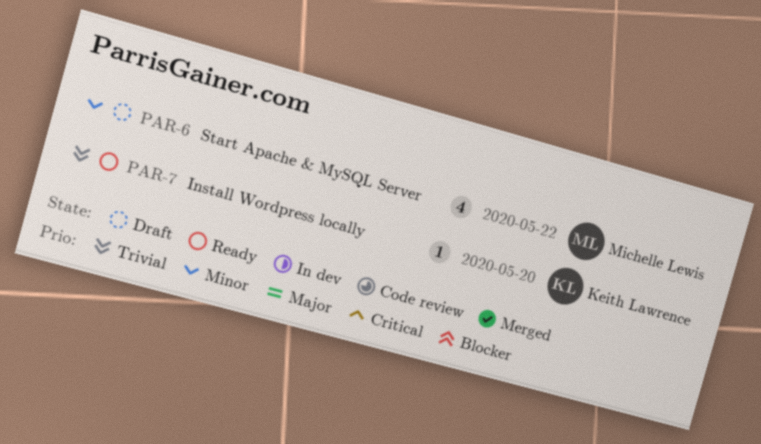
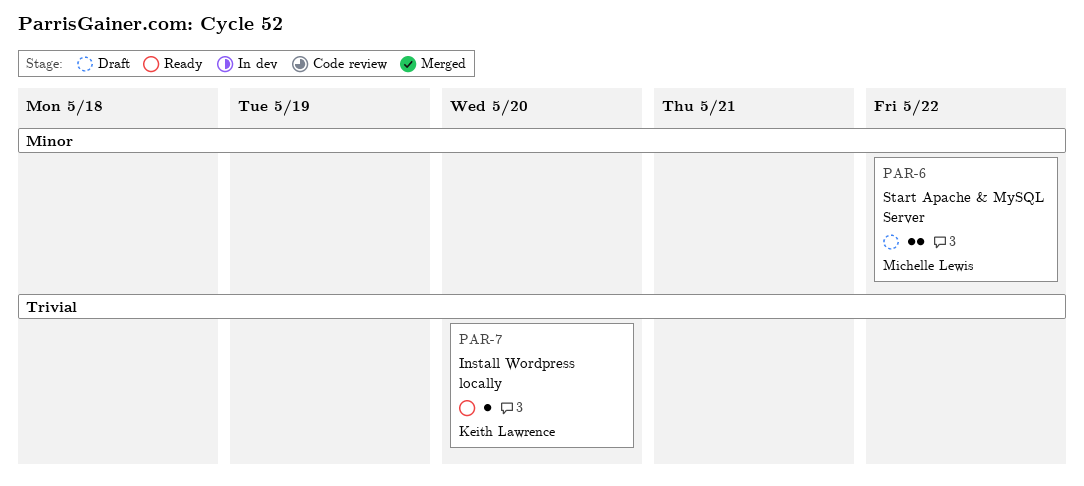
PAR-6, estimate: 4 -> 2

